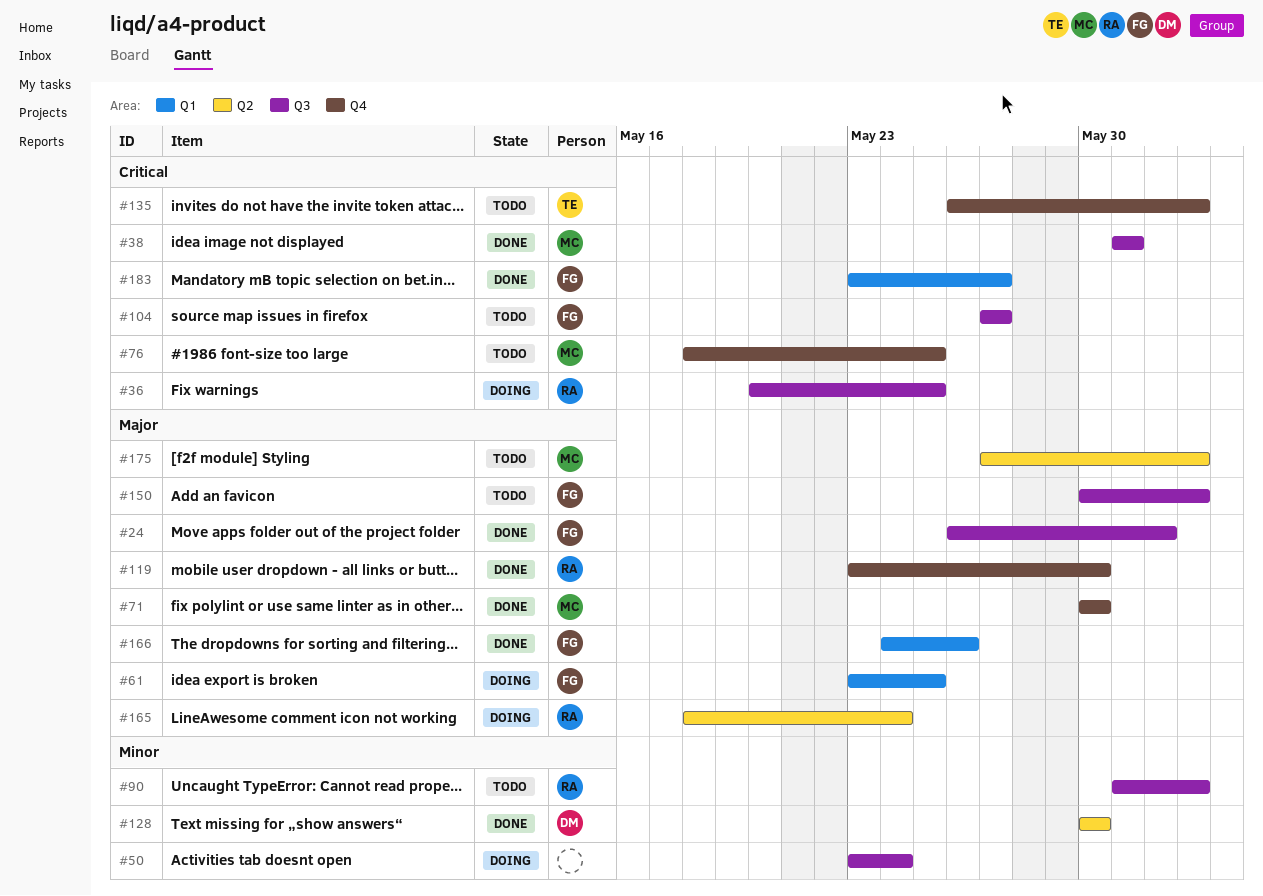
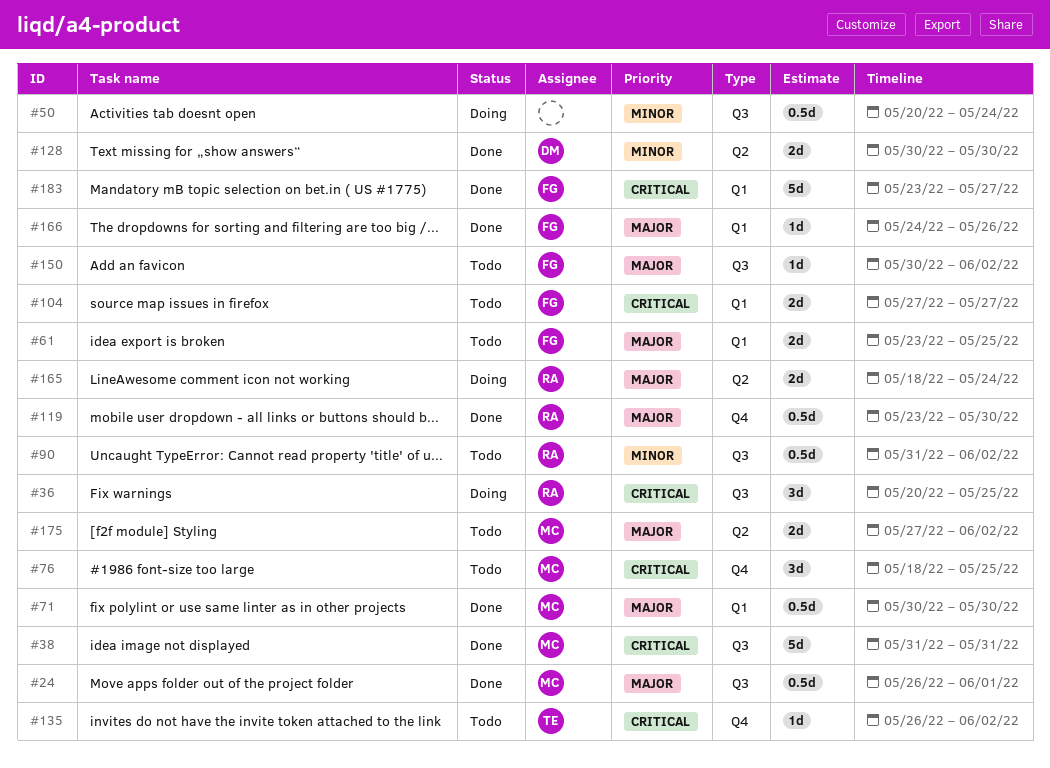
#24, owner: FG -> MC
#50, start: May 23 -> May 20
#61, status: Doing -> Todo
#71, label: Q4 -> Q1
#104, label: Q3 -> Q1

